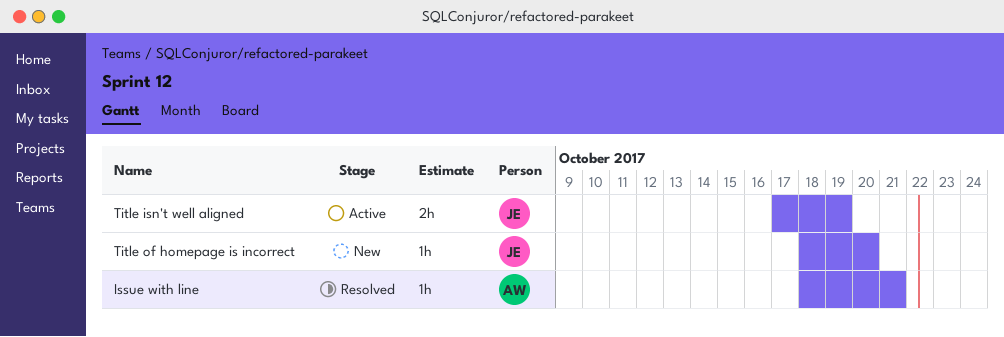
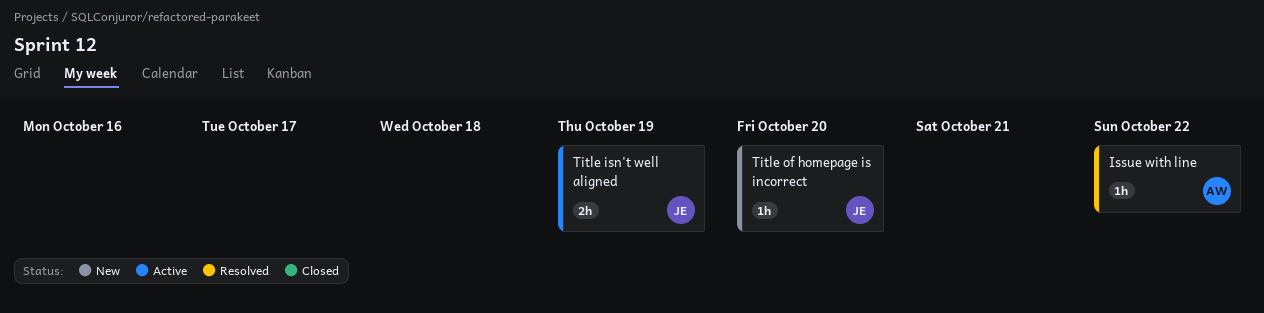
Issue with line, due: Oct 21 -> Oct 22

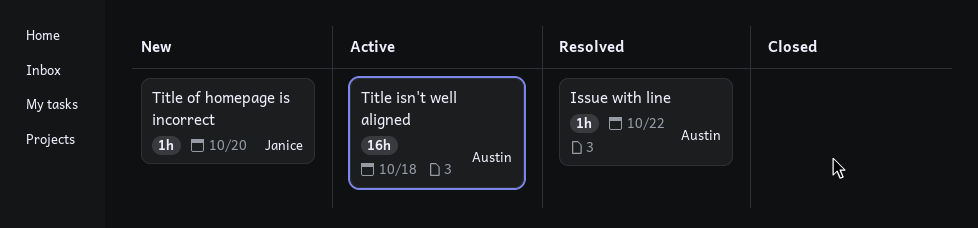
Title isn't well aligned, owner: Janice -> Austin
Title isn't well aligned, estimate: 2h -> 16h
Title isn't well aligned, due: Oct 19 -> Oct 18

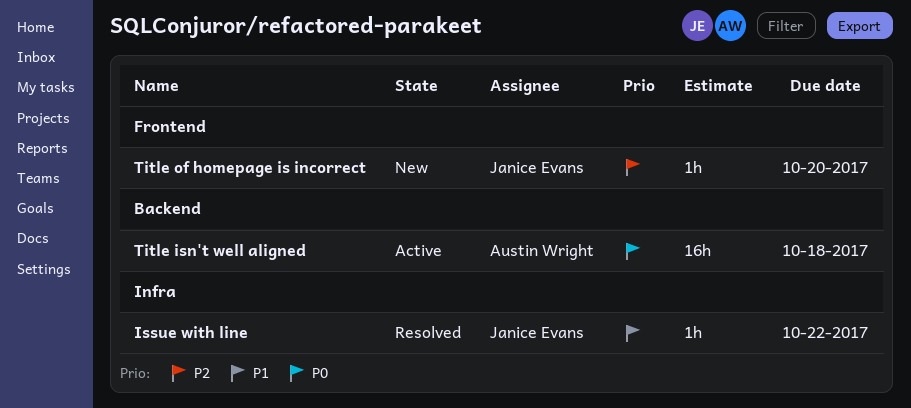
Issue with line, owner: Austin Wright -> Janice Evans

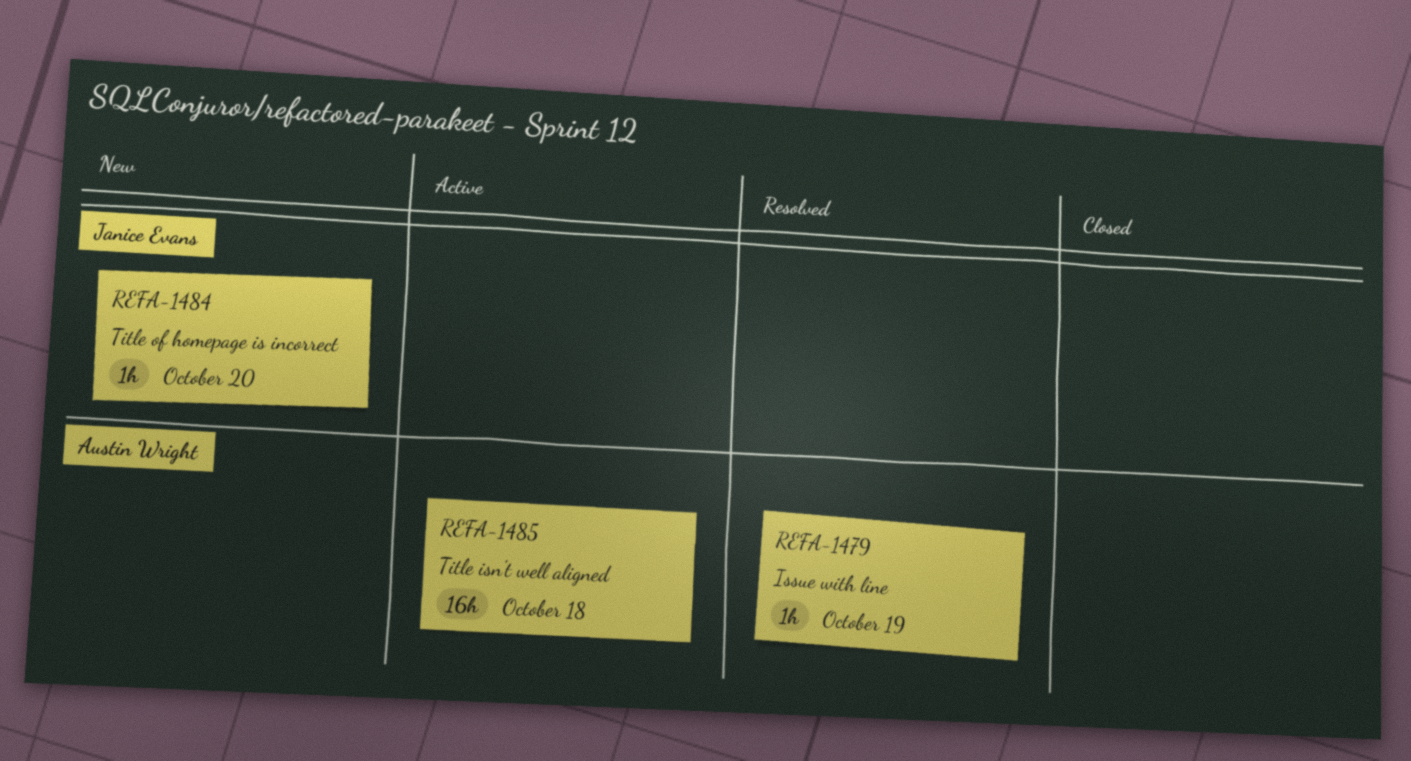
Issue with line, owner: Janice Evans -> Austin Wright
Issue with line, due: Oct 22 -> Oct 19

